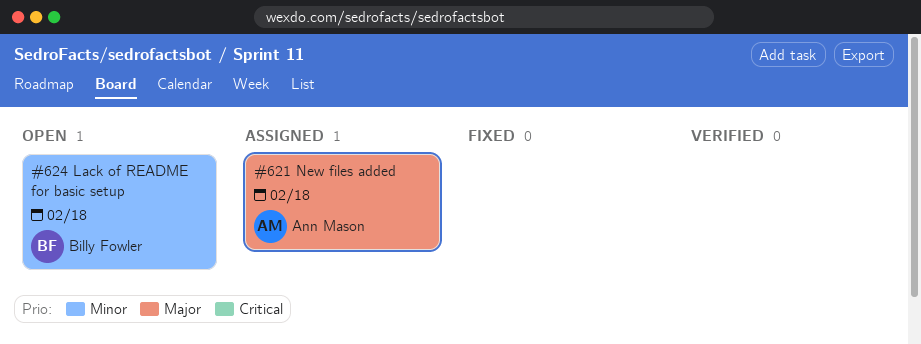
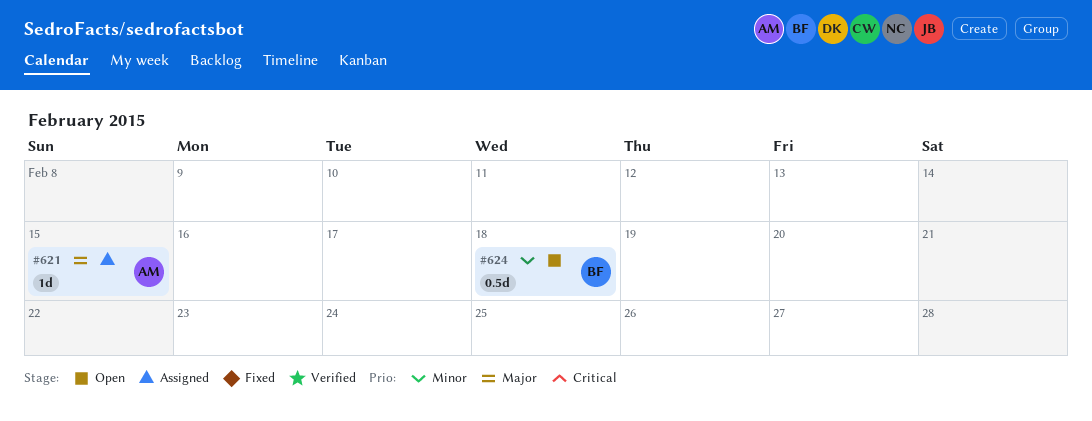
#621, due: Feb 18 -> Feb 15

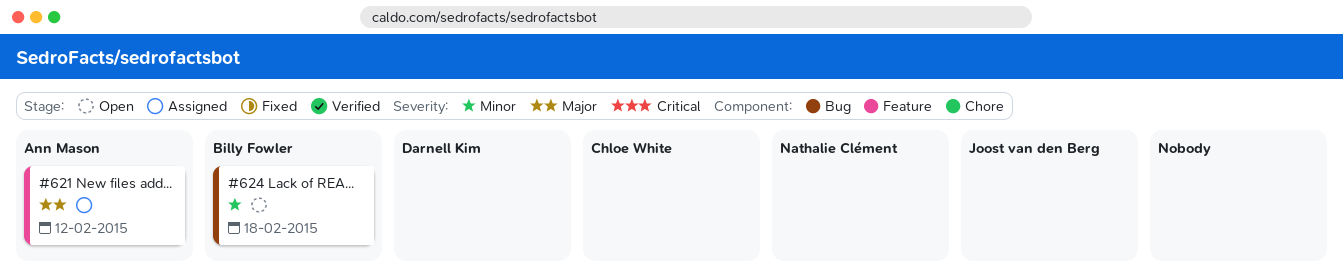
#621, due: Feb 15 -> Feb 12

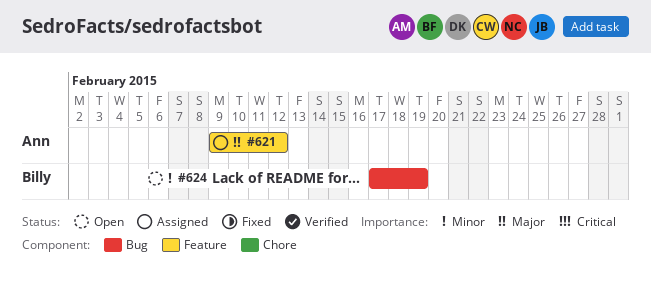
#624, due: Feb 18 -> Feb 19

